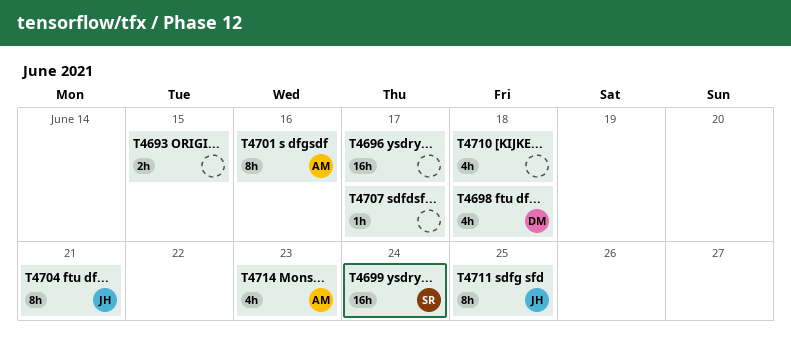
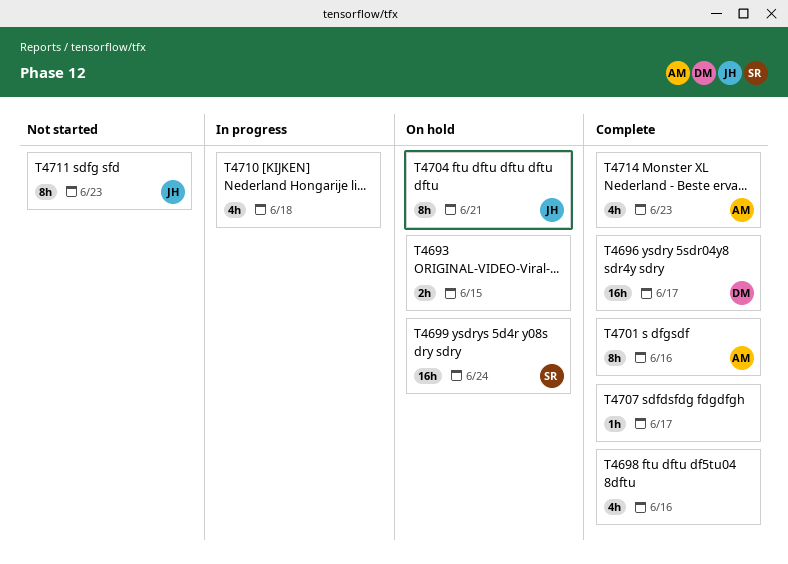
T4696, owner: none -> DM
T4698, owner: DM -> none
T4698, due: Jun 18 -> Jun 16
T4711, due: Jun 25 -> Jun 23

